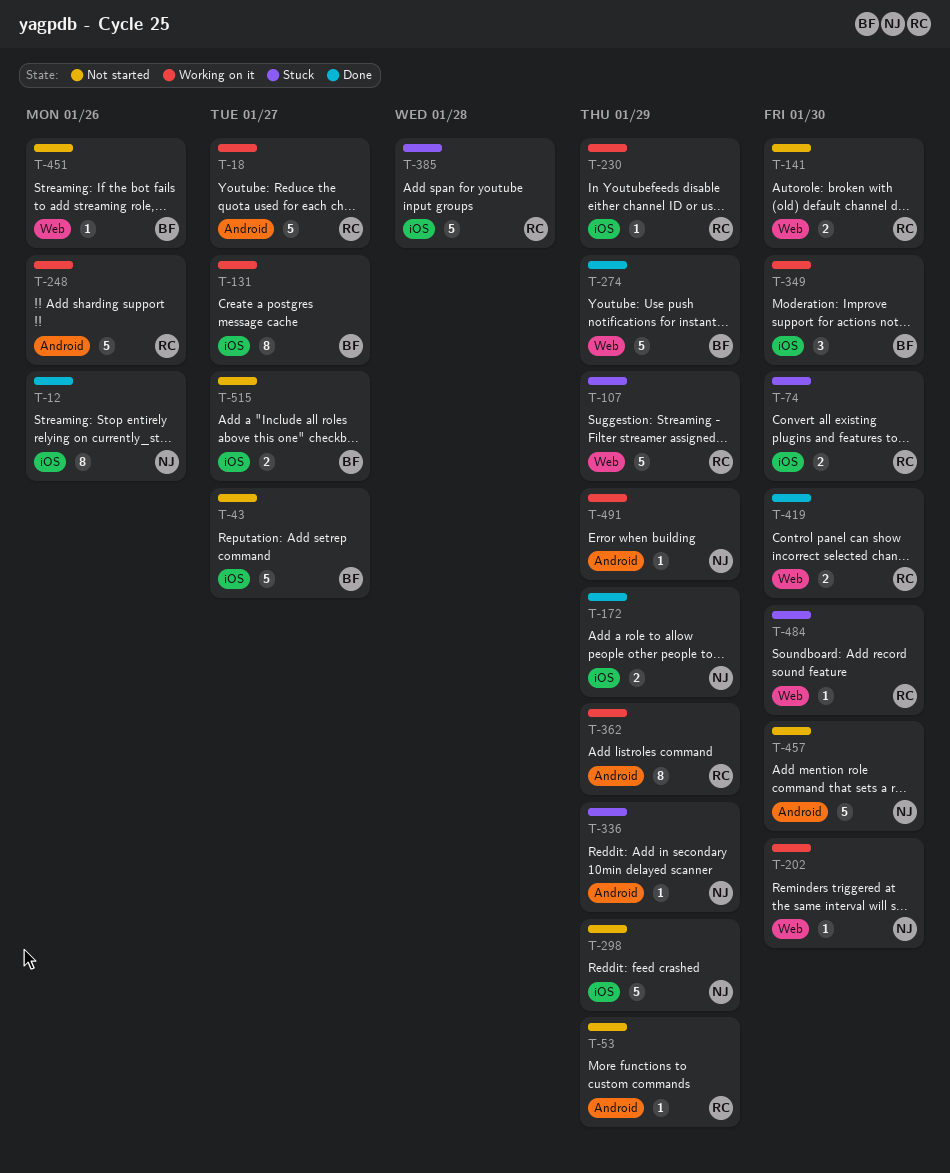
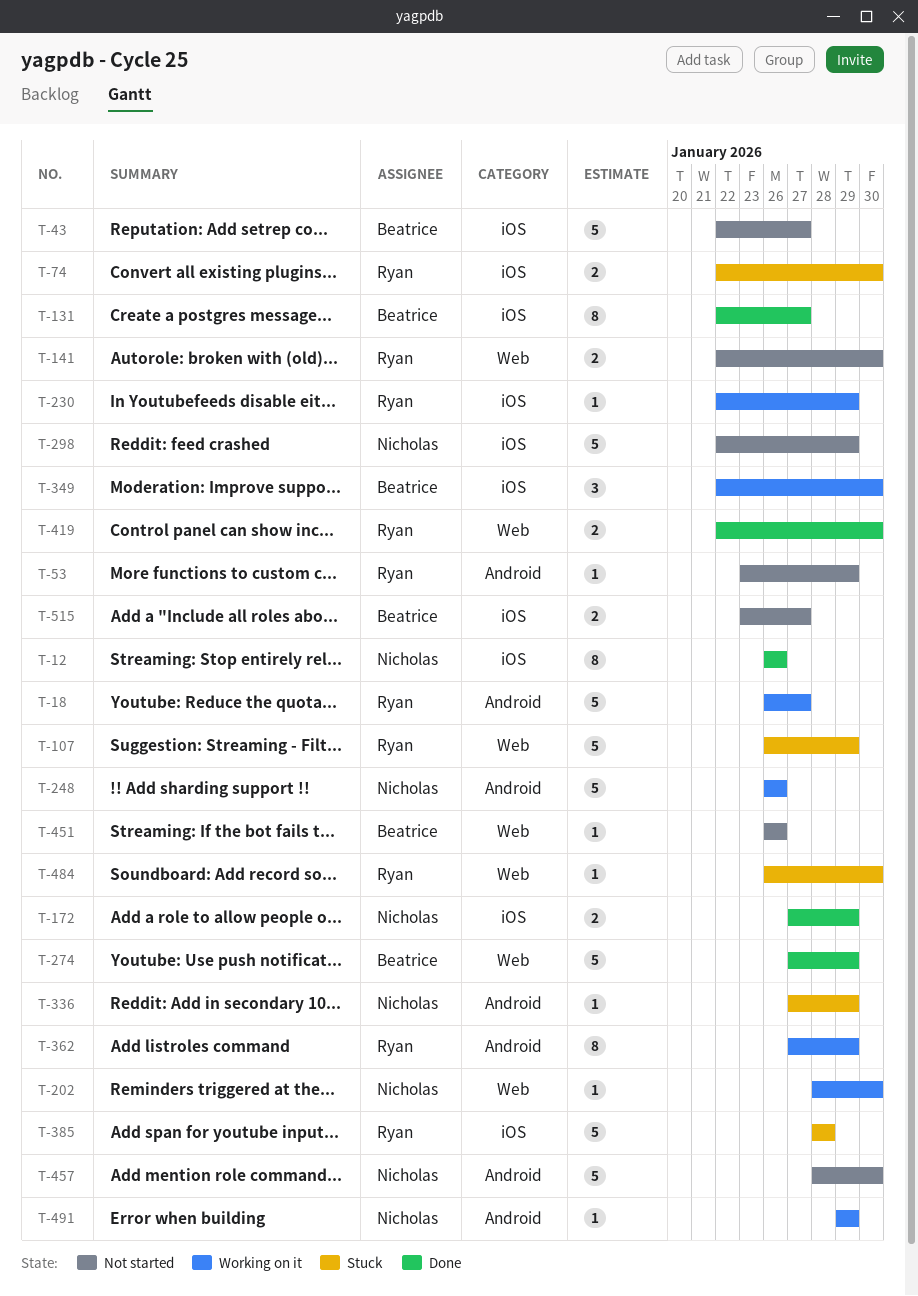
T-131, status: Working on it -> Done
T-248, owner: Ryan -> Nicholas

